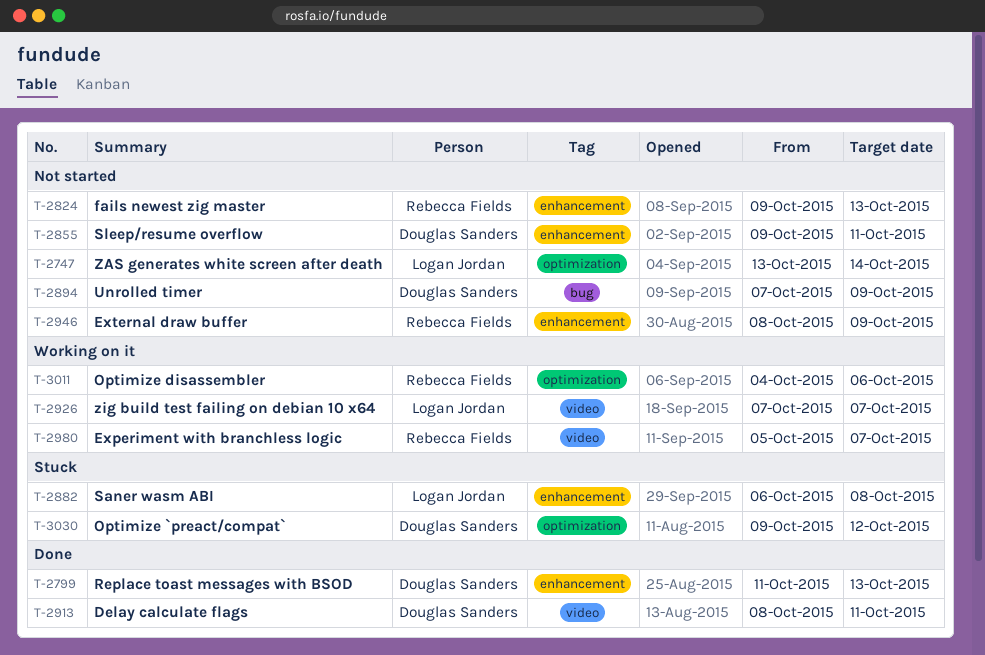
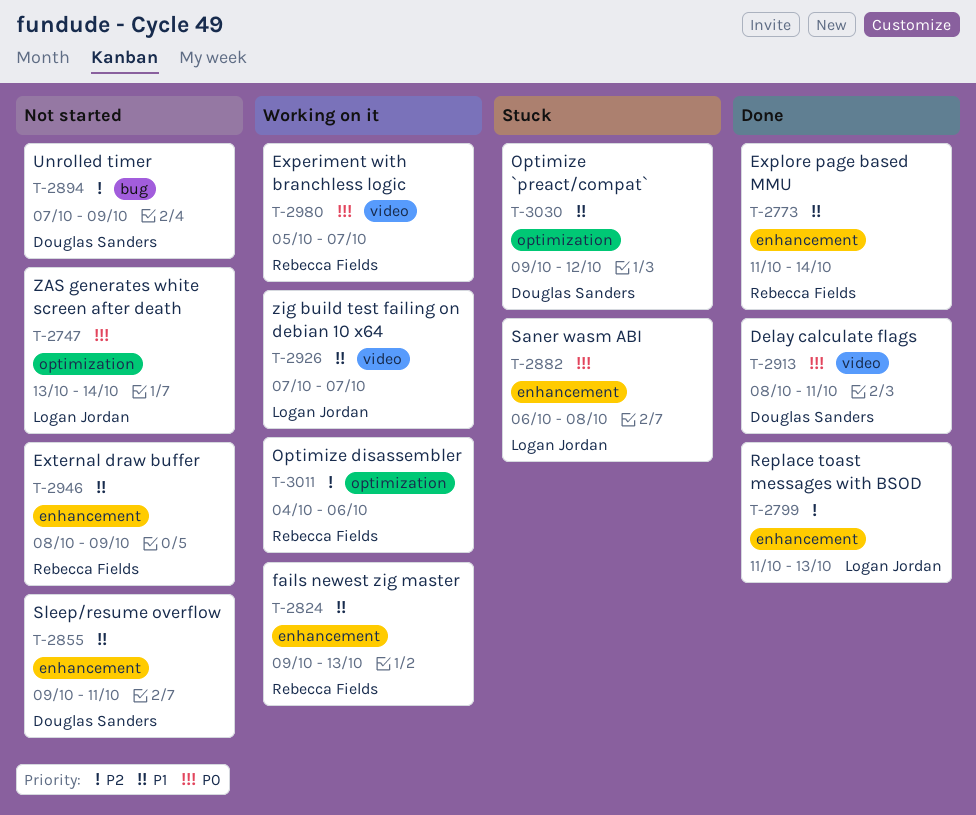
T-2773: none -> present
T-2799, owner: Douglas Sanders -> Logan Jordan
T-2824, status: Not started -> Working on it

